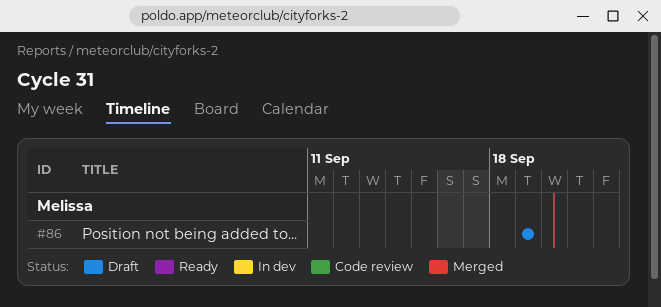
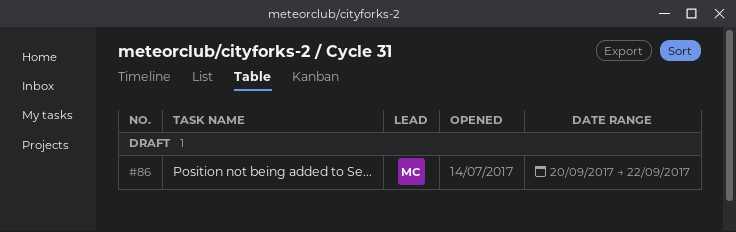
#86, start: Sep 19 -> Sep 20
#86, due: Sep 19 -> Sep 22

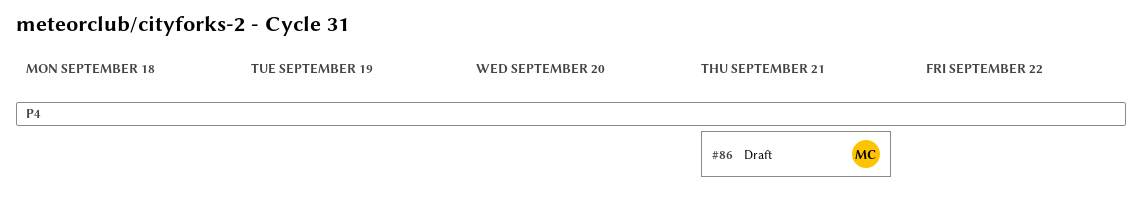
#86, due: Sep 22 -> Sep 21

